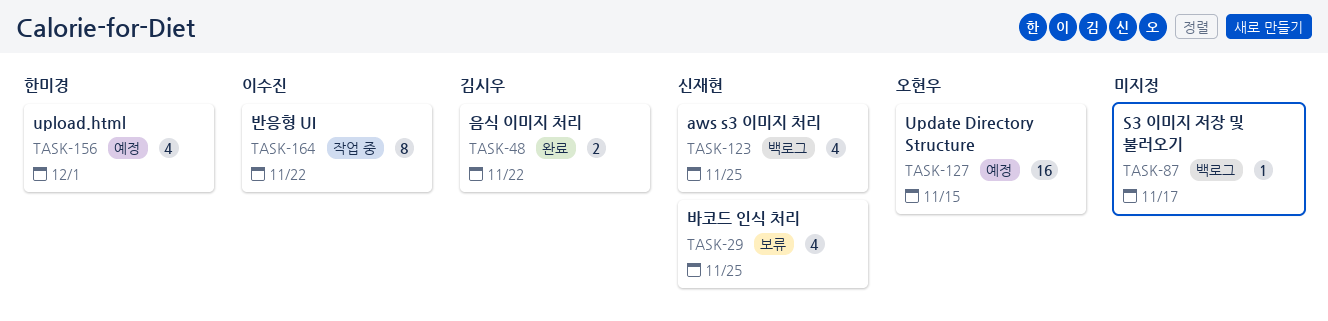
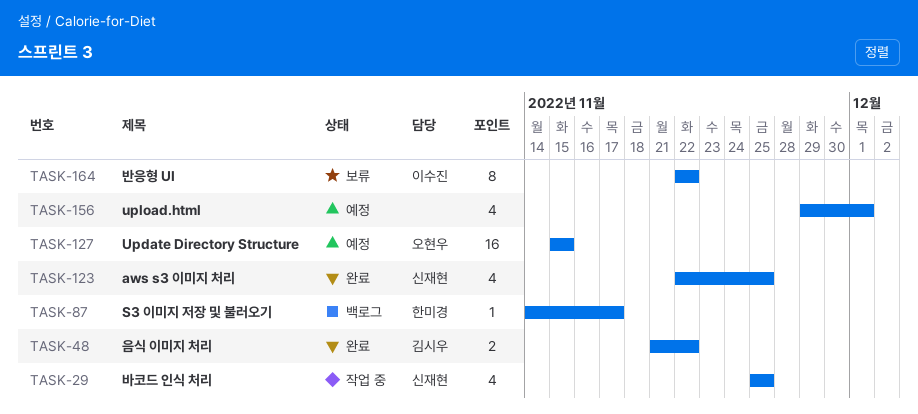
TASK-29, status: 보류 -> 작업 중
TASK-87, owner: none -> 한미경
TASK-123, status: 백로그 -> 완료
TASK-156, owner: 한미경 -> none
TASK-164, status: 작업 중 -> 보류

